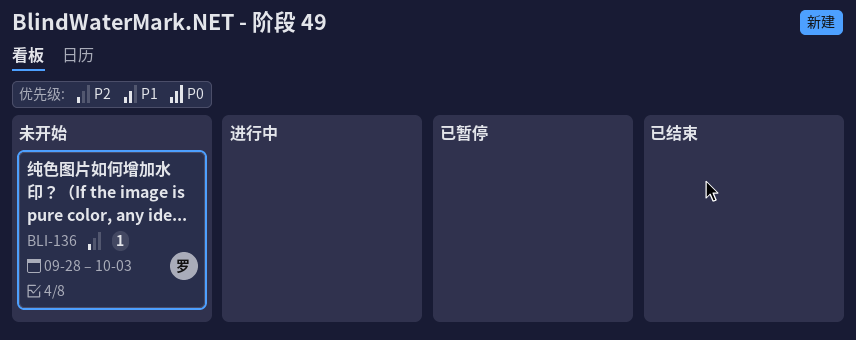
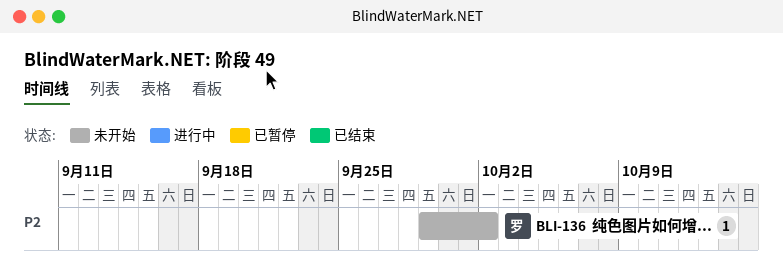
BLI-136, start: Sep 28 -> Sep 29
BLI-136, due: Oct 3 -> Oct 2

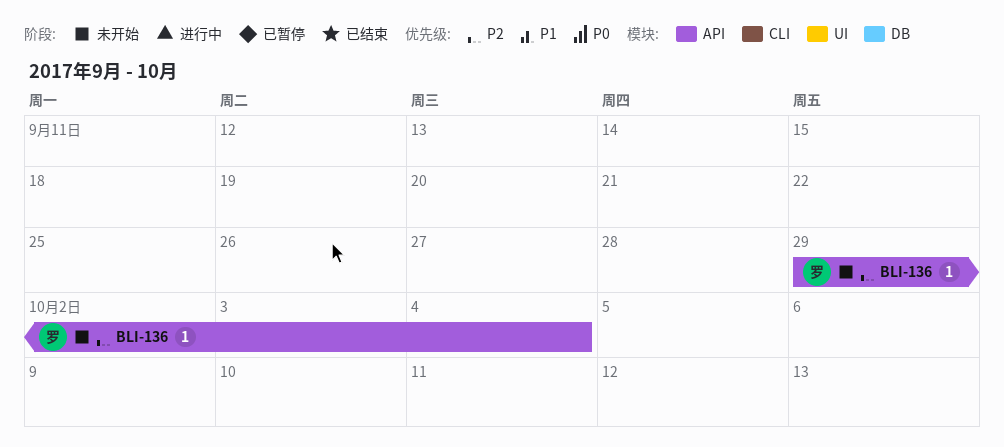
BLI-136, due: Oct 2 -> Oct 4

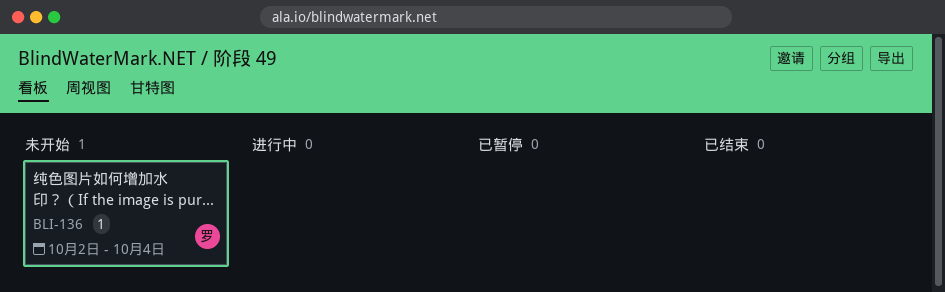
BLI-136, start: Sep 29 -> Oct 2

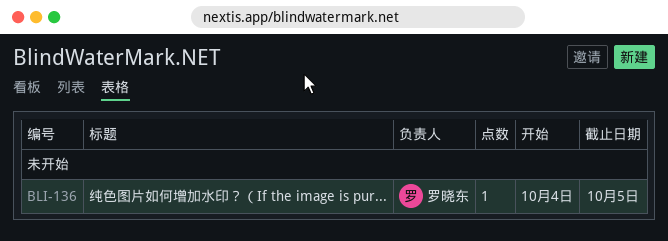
BLI-136, start: Oct 2 -> Oct 4
BLI-136, due: Oct 4 -> Oct 5

